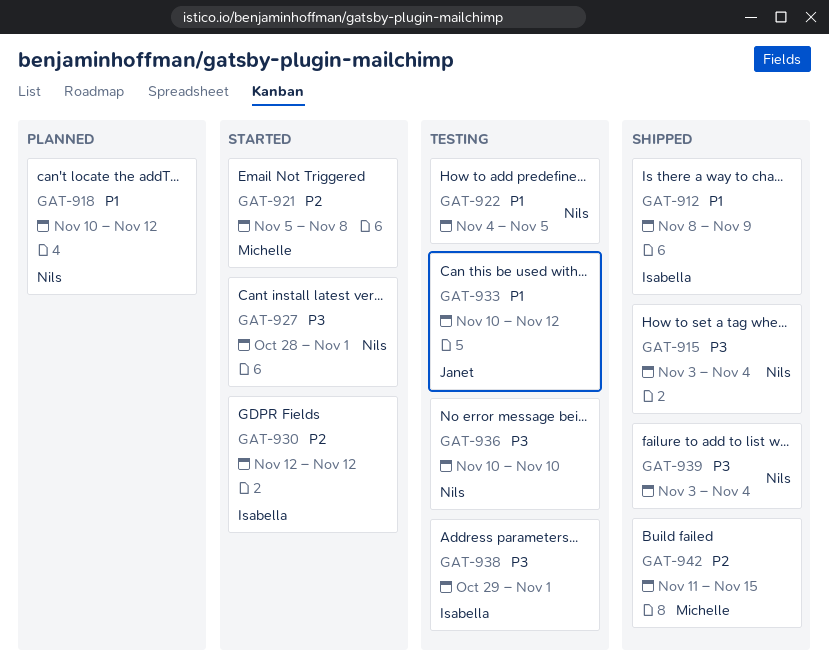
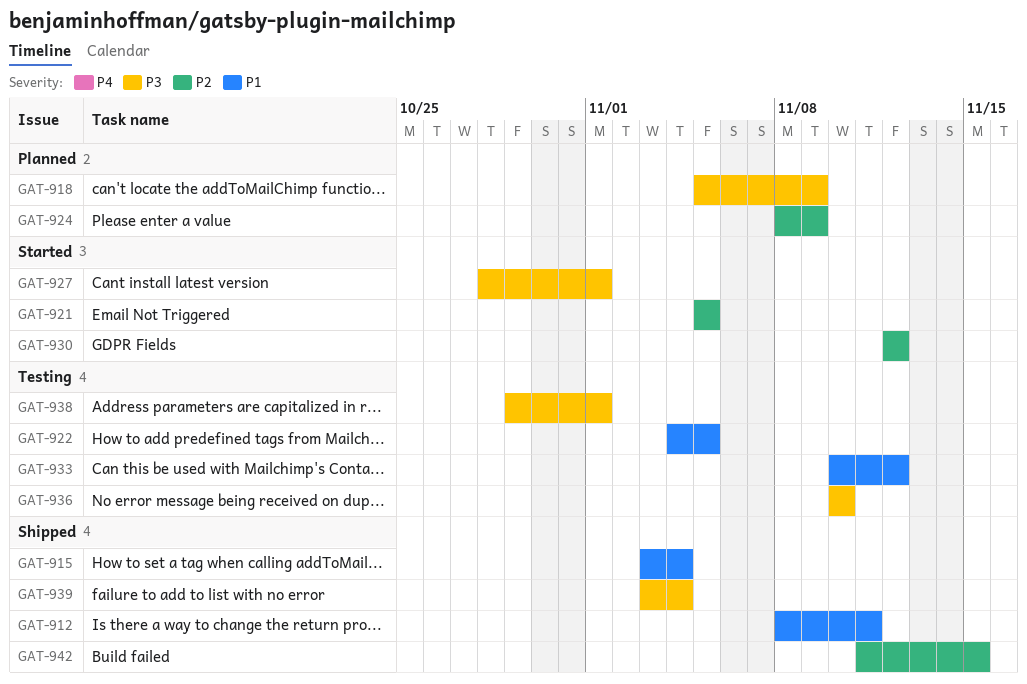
GAT-912, due: Nov 9 -> Nov 11
GAT-915, priority: P3 -> P1
GAT-918, priority: P1 -> P3
GAT-918, start: Nov 10 -> Nov 5
GAT-918, due: Nov 12 -> Nov 9
GAT-921, due: Nov 8 -> Nov 5
GAT-924: none -> present

